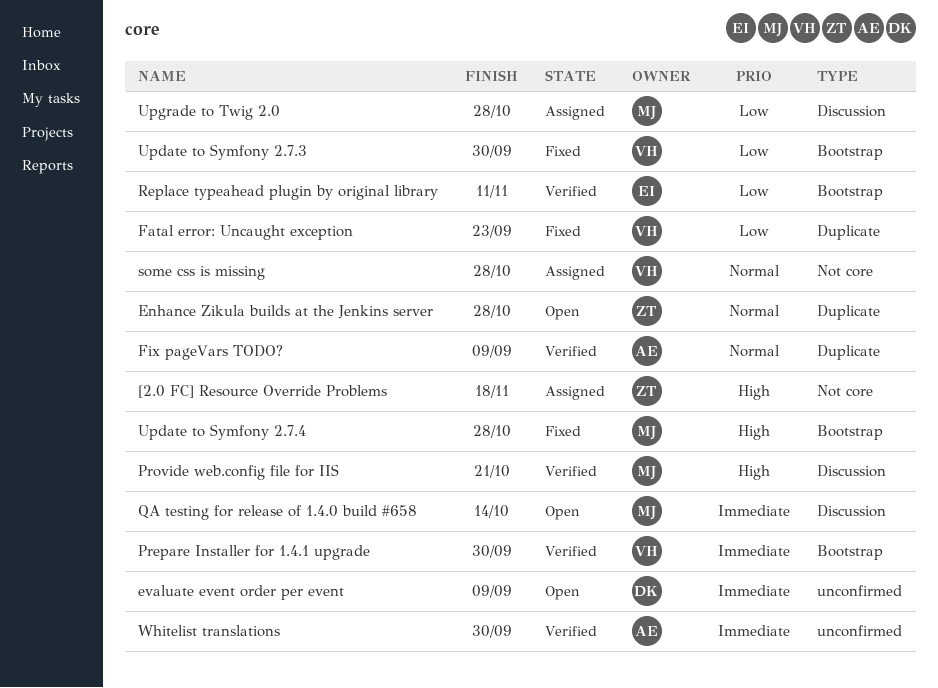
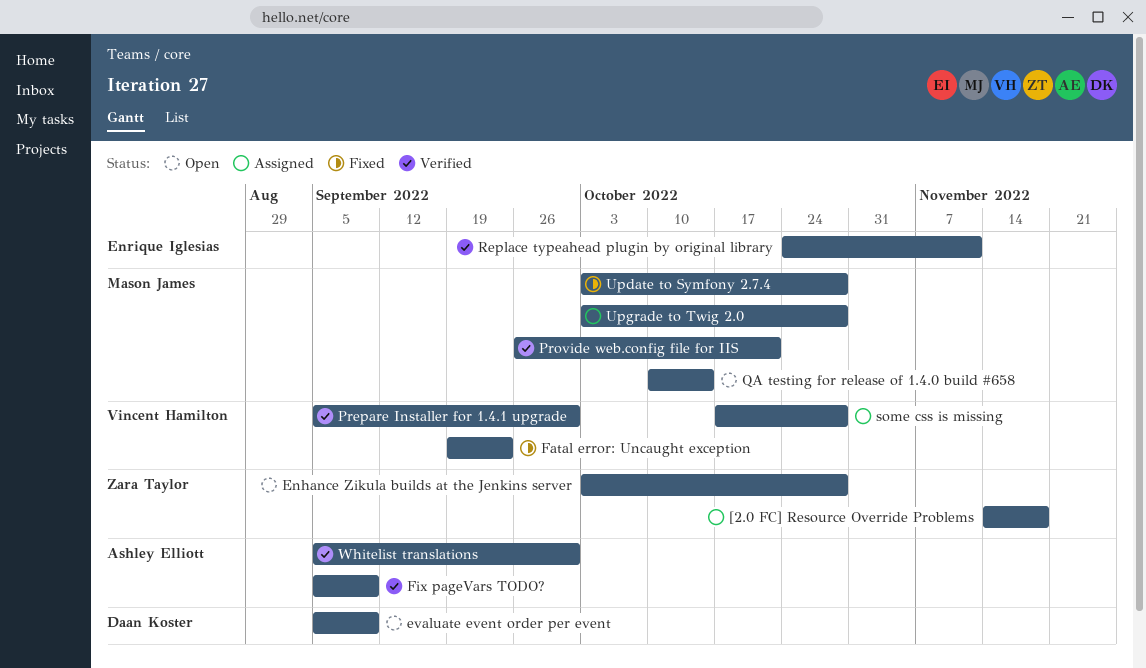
Update to Symfony 2.7.3: present -> none

